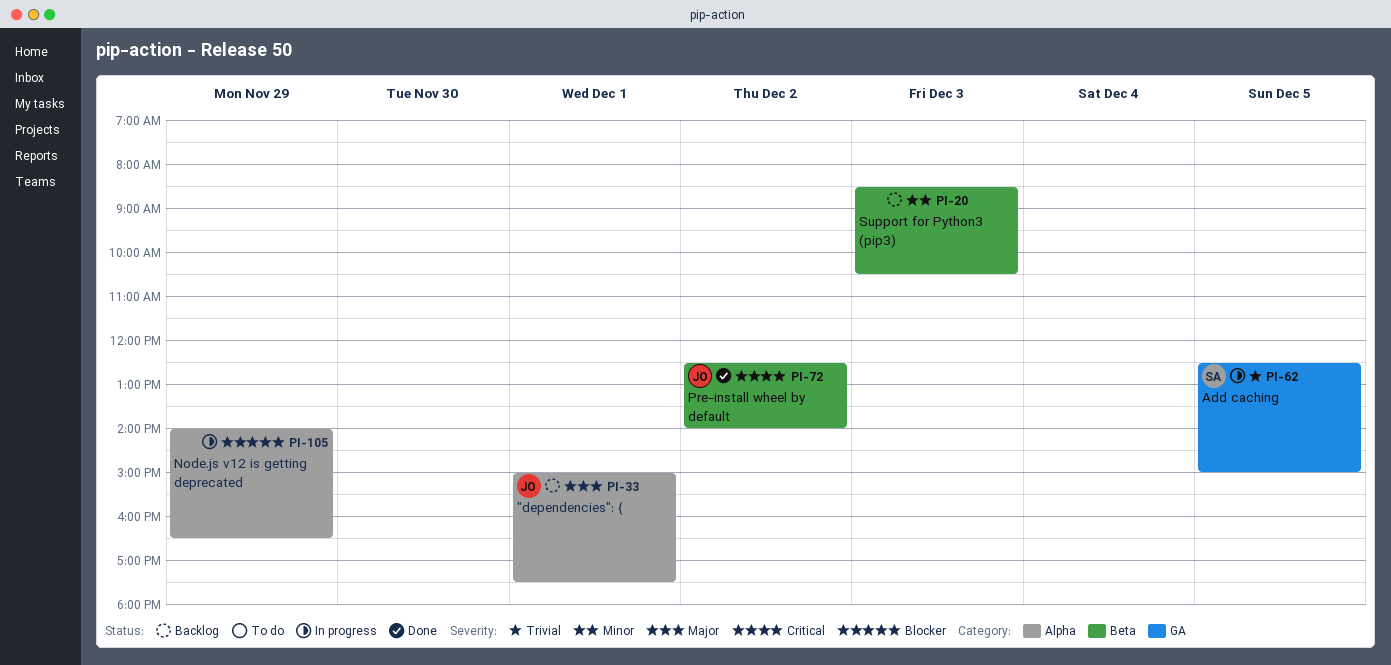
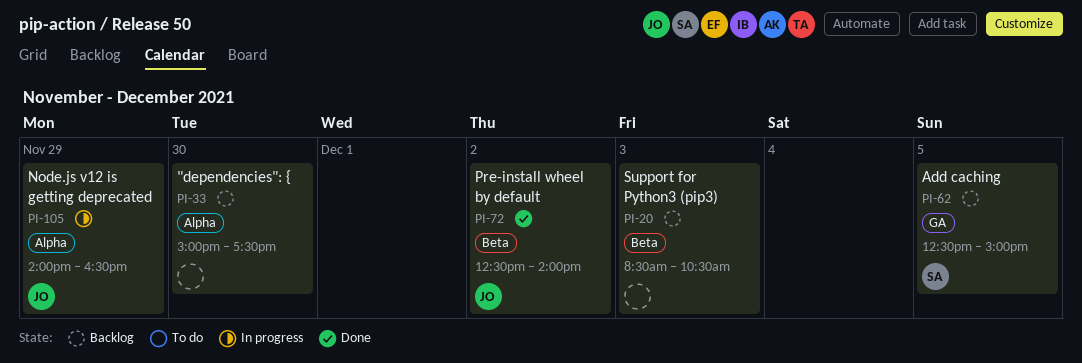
PI-33, owner: JO -> none
PI-33, day: Dec 1 -> Nov 30
PI-62, status: In progress -> Backlog
PI-105, owner: none -> JO

